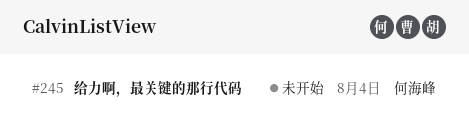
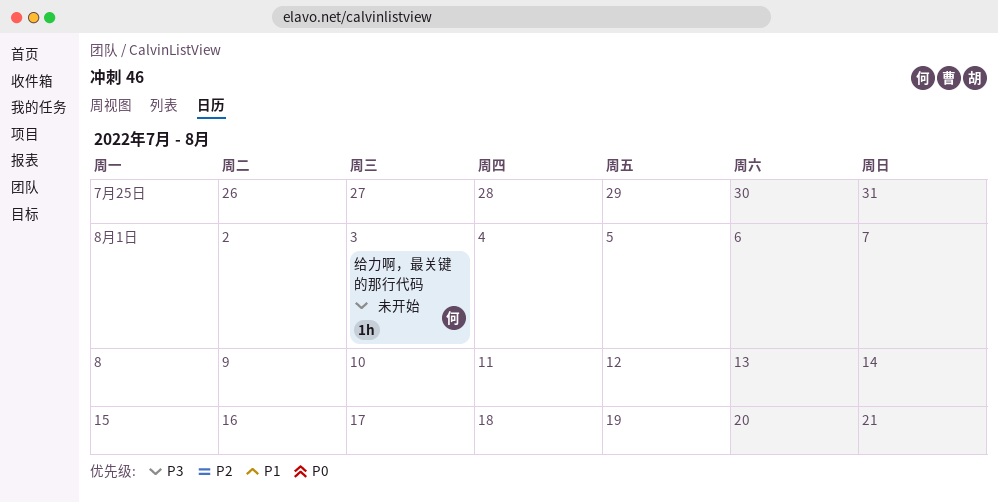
给力啊，最关键的那行代码, due: Aug 4 -> Aug 3

